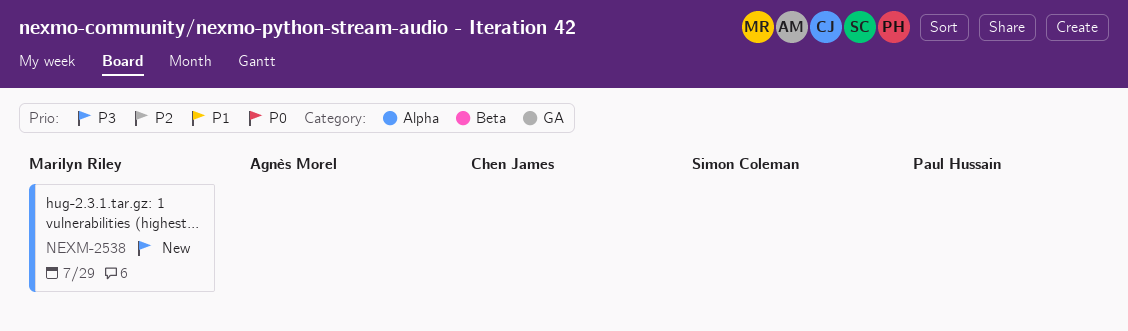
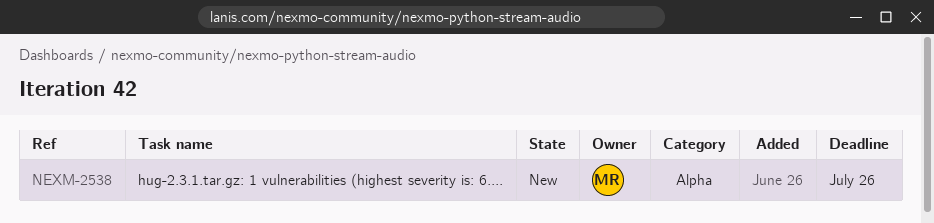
NEXM-2538, due: Jul 29 -> Jul 26

